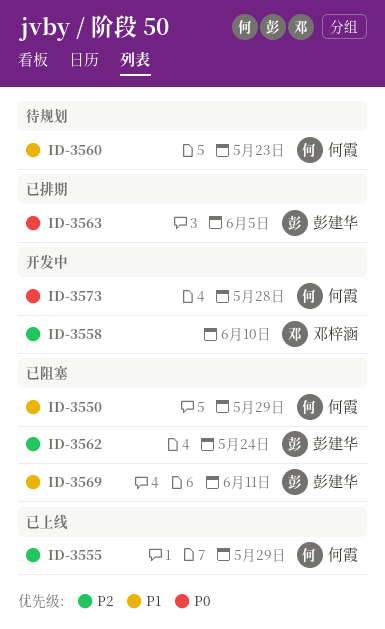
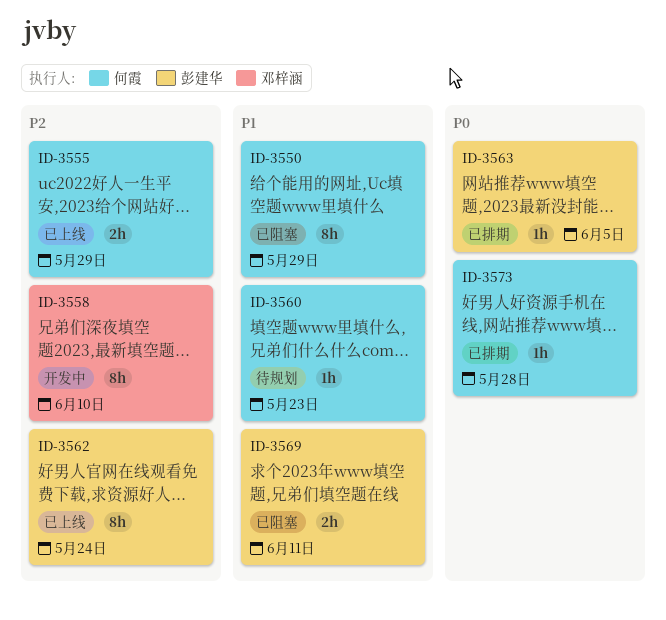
ID-3562, status: 已阻塞 -> 已上线
ID-3573, status: 开发中 -> 已排期

